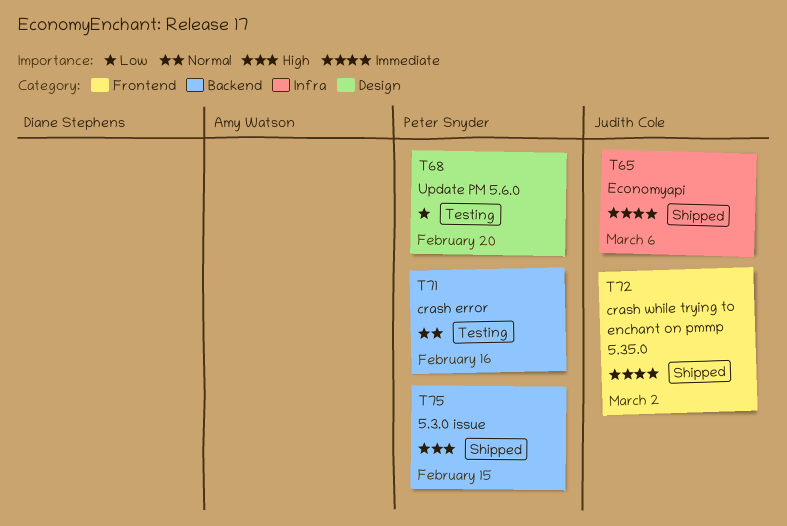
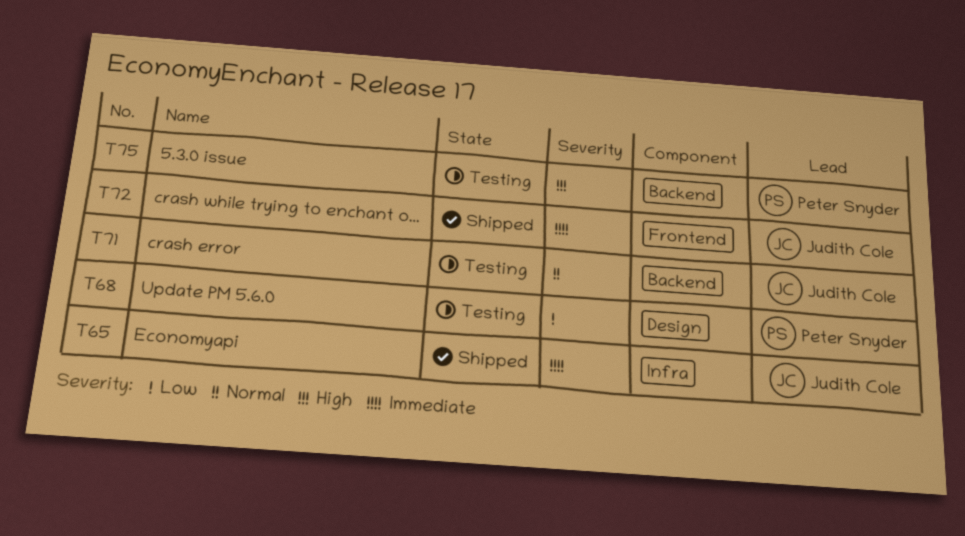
T71, owner: Peter Snyder -> Judith Cole
T75, status: Shipped -> Testing

